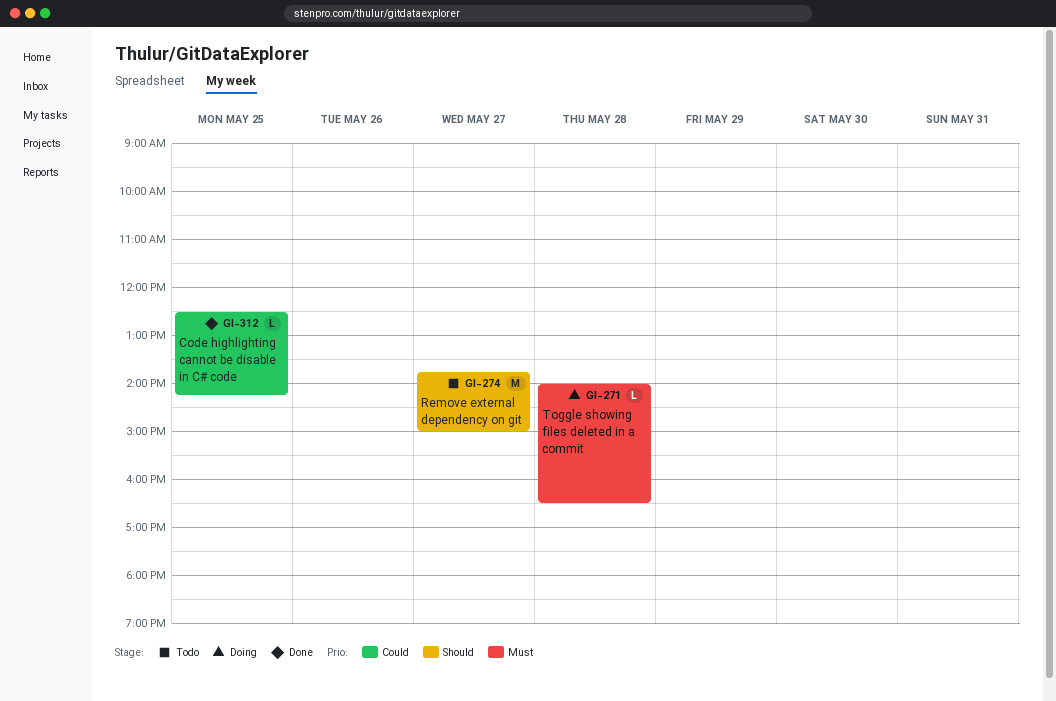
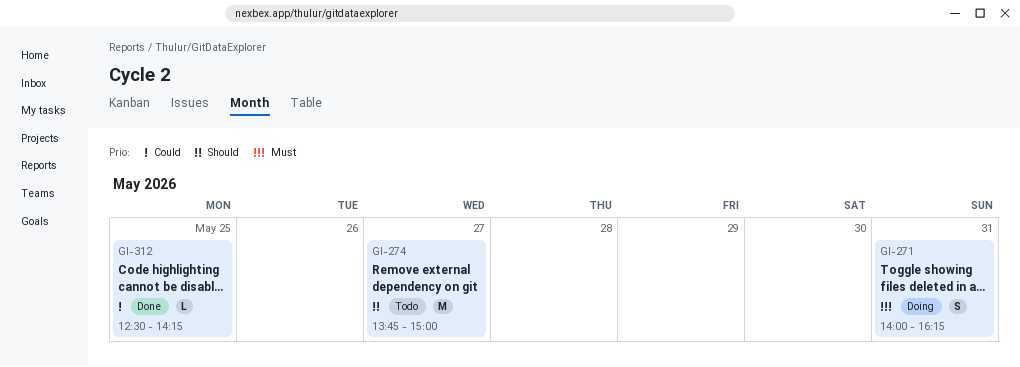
GI-271, estimate: L -> S
GI-271, day: May 28 -> May 31
GI-271, ends: 16:30 -> 16:15

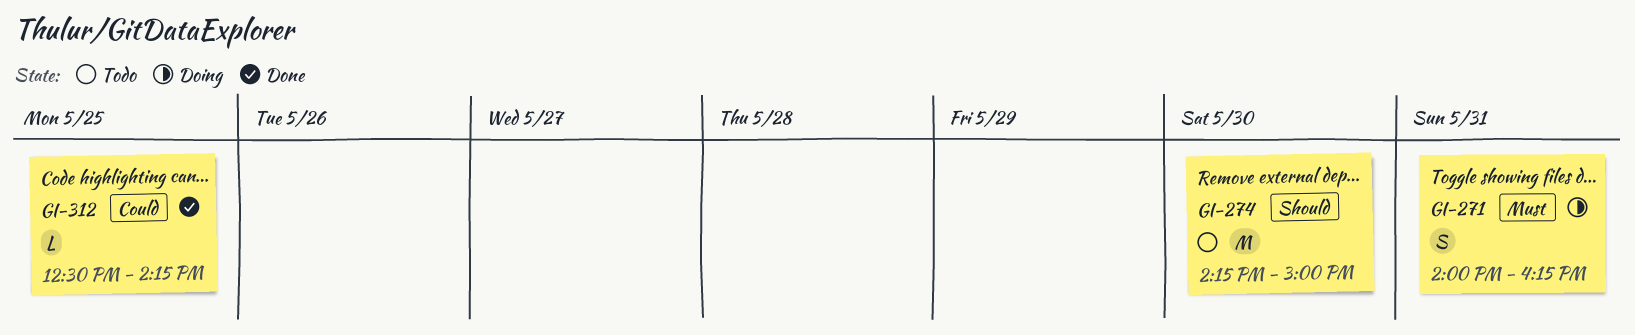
GI-274, day: May 27 -> May 30
GI-274, begins: 13:45 -> 14:15

